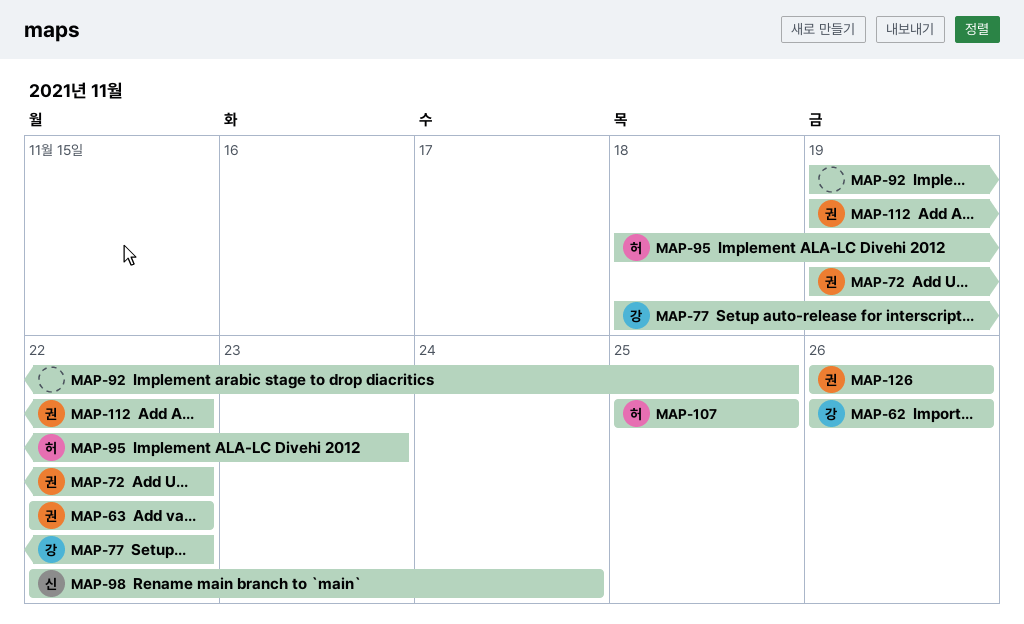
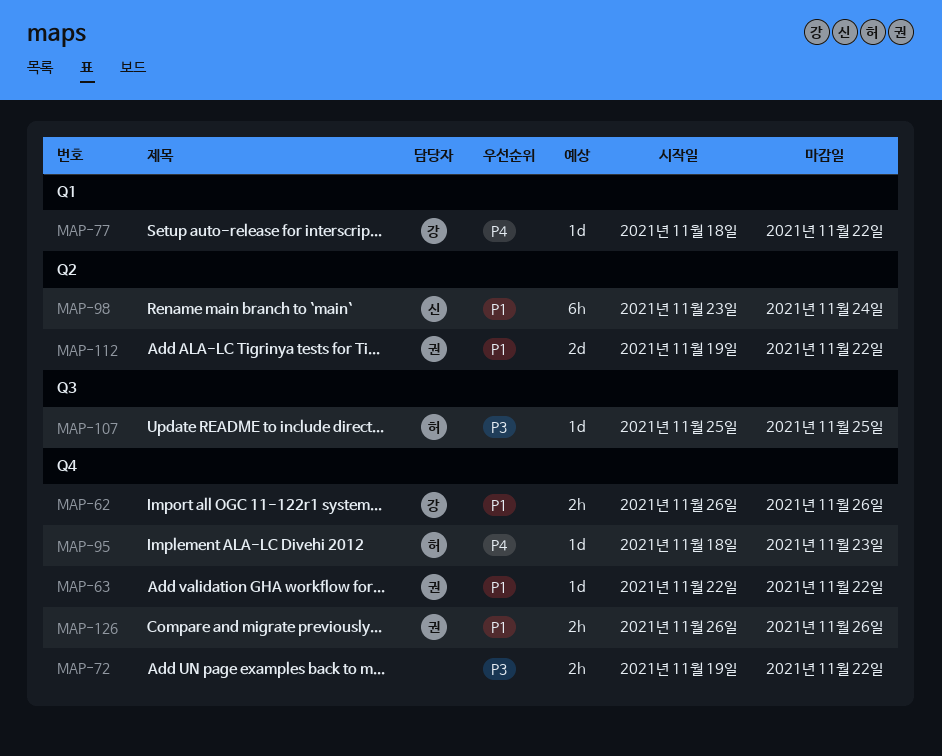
MAP-72, owner: 권 -> none
MAP-92: present -> none
MAP-98, start: Nov 22 -> Nov 23

